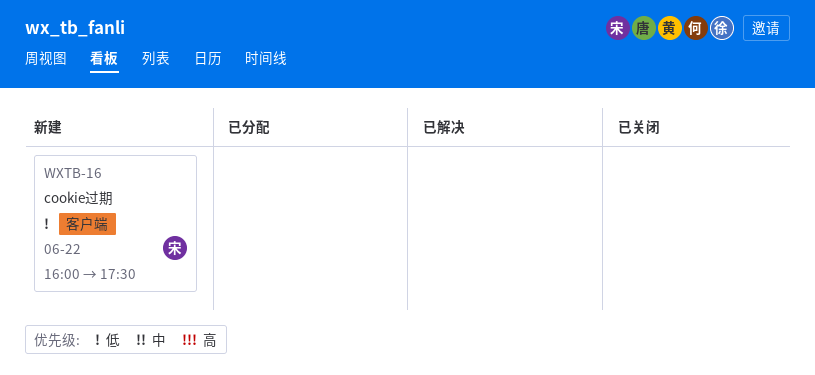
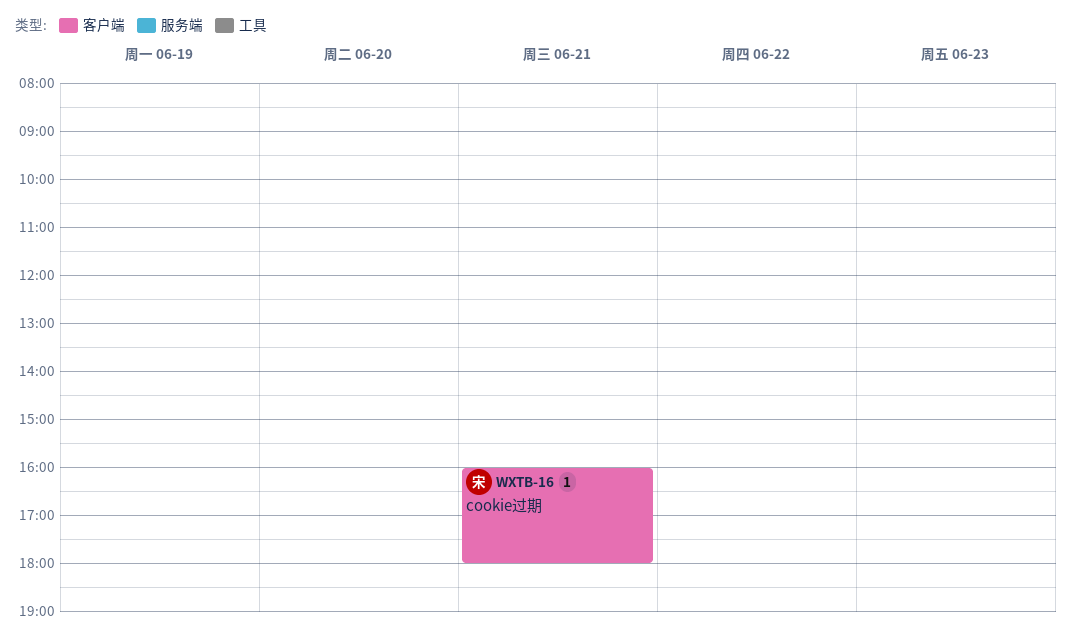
WXTB-16, day: Jun 22 -> Jun 21
WXTB-16, ends: 17:30 -> 18:00

